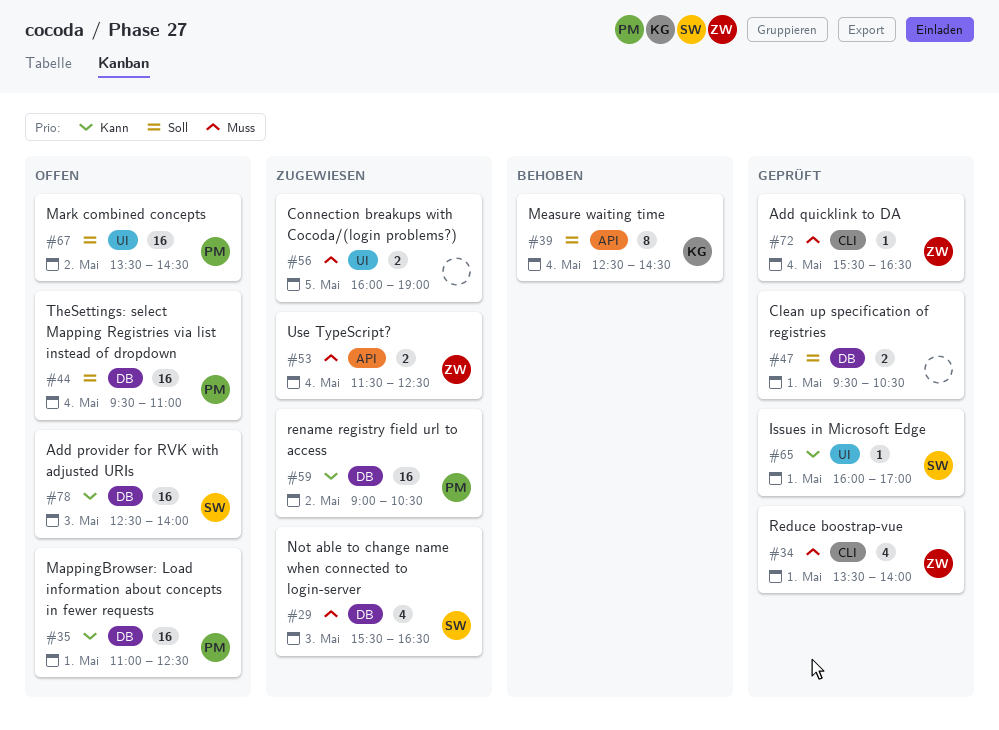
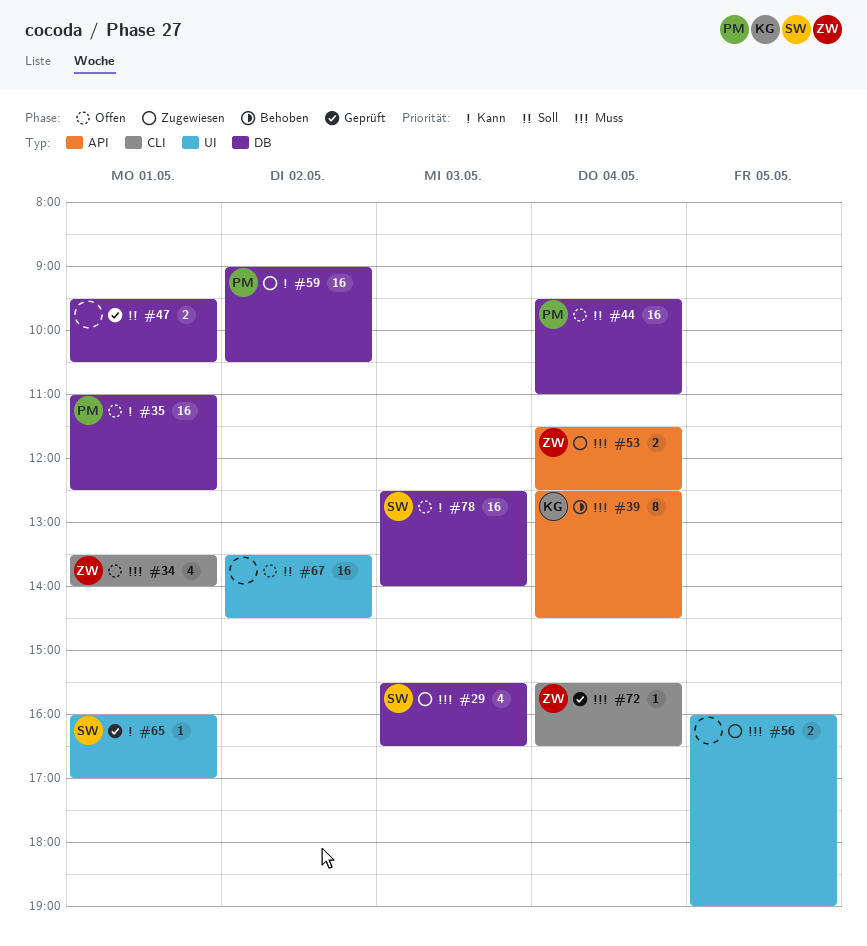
#34, status: Geprüft -> Offen
#39, priority: Soll -> Muss
#67, owner: PM -> none

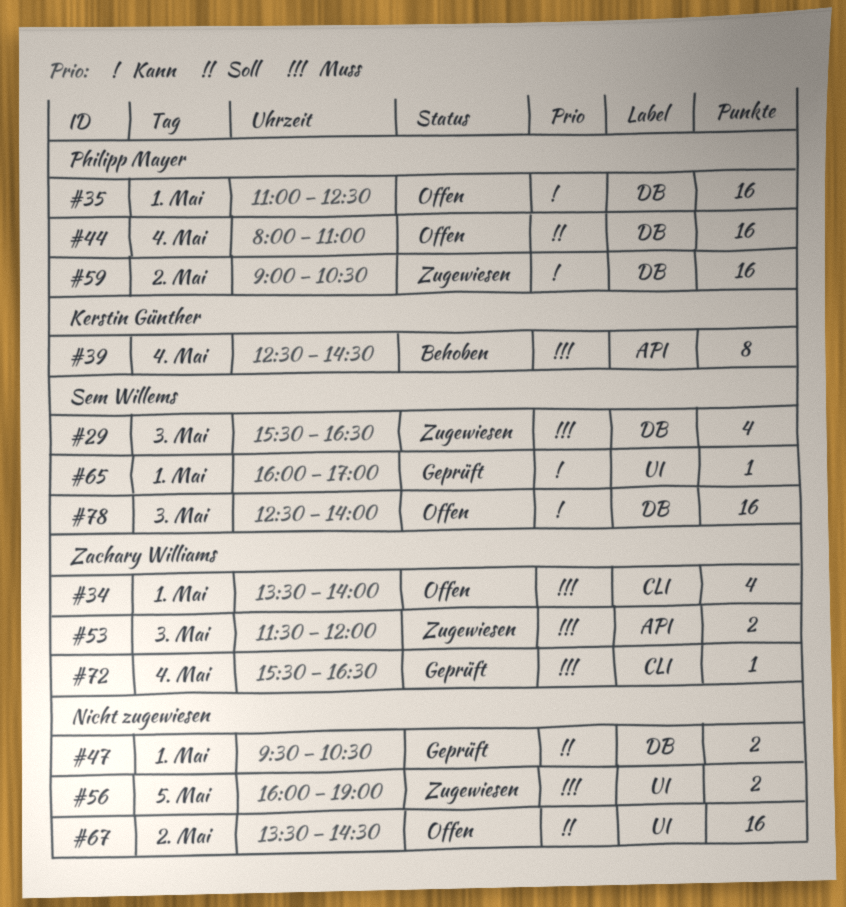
#44, begins: 09:30 -> 08:00
#53, day: May 4 -> May 3
#53, ends: 12:30 -> 12:00

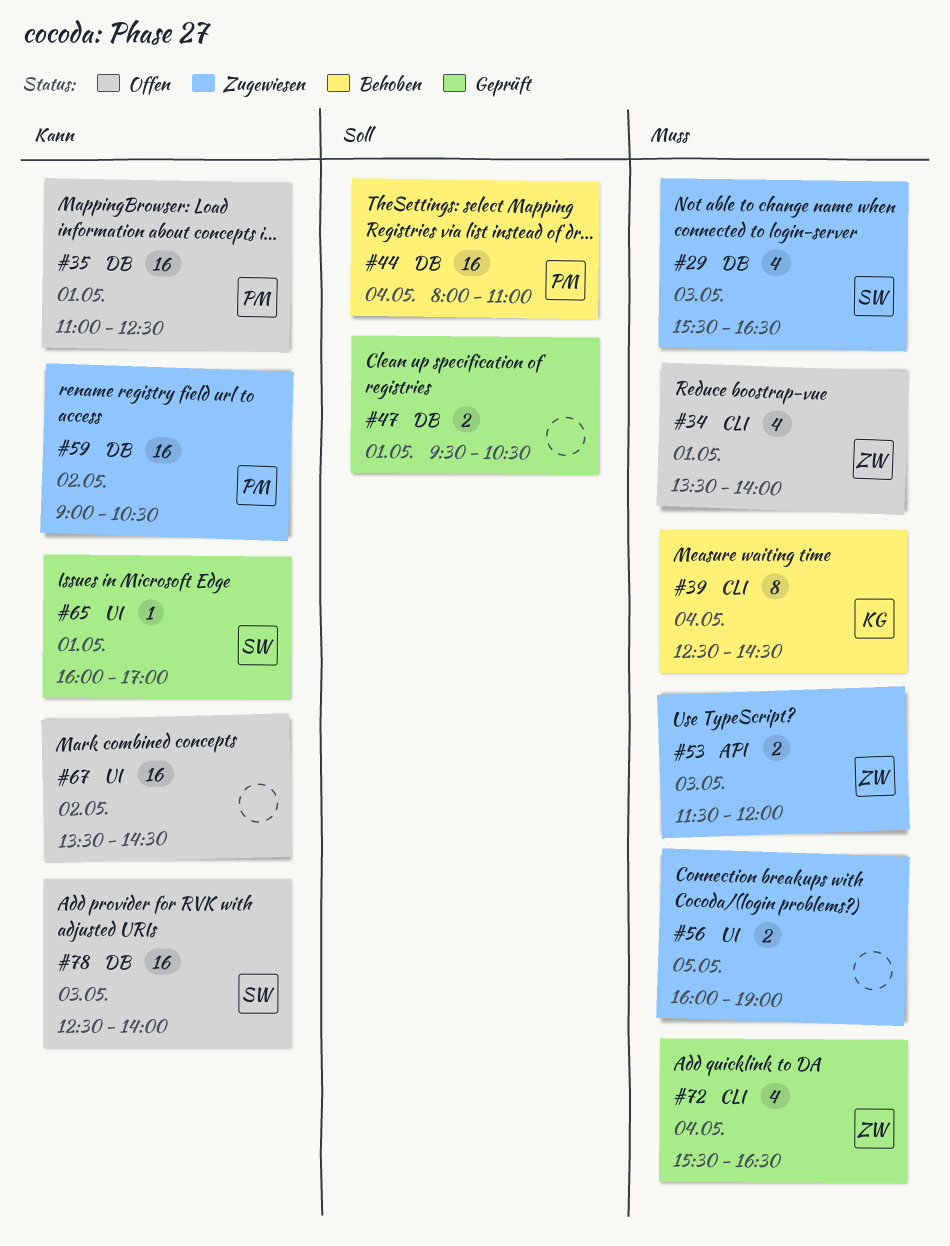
#39, label: API -> CLI
#44, status: Offen -> Behoben
#67, priority: Soll -> Kann
#72, estimate: 1 -> 4

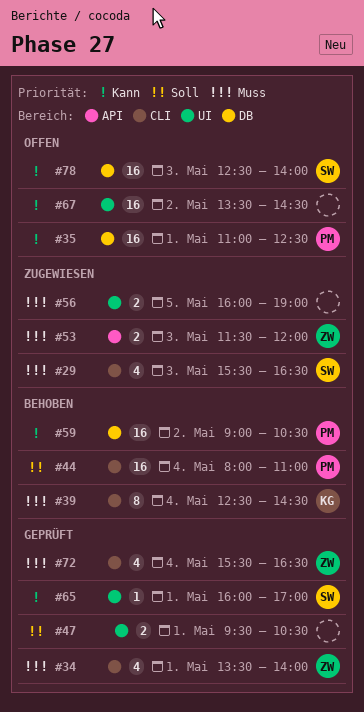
#29, label: DB -> CLI
#34, status: Offen -> Geprüft
#44, label: DB -> CLI
#47, label: DB -> UI
#59, status: Zugewiesen -> Behoben

